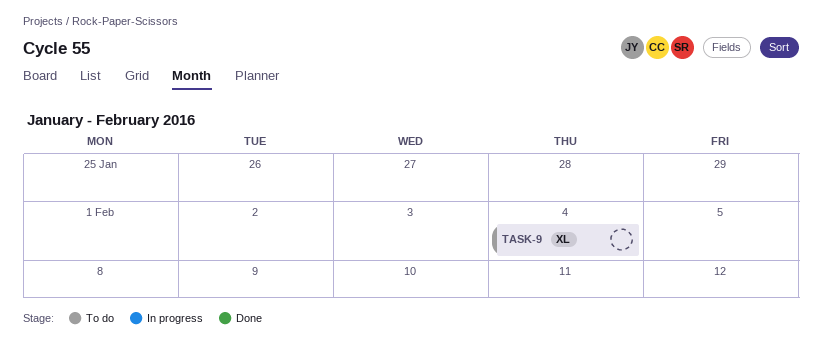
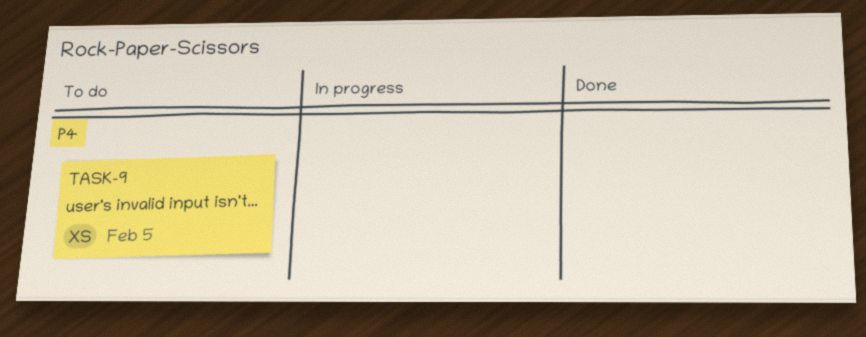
TASK-9, estimate: XL -> XS
TASK-9, due: Feb 4 -> Feb 5

